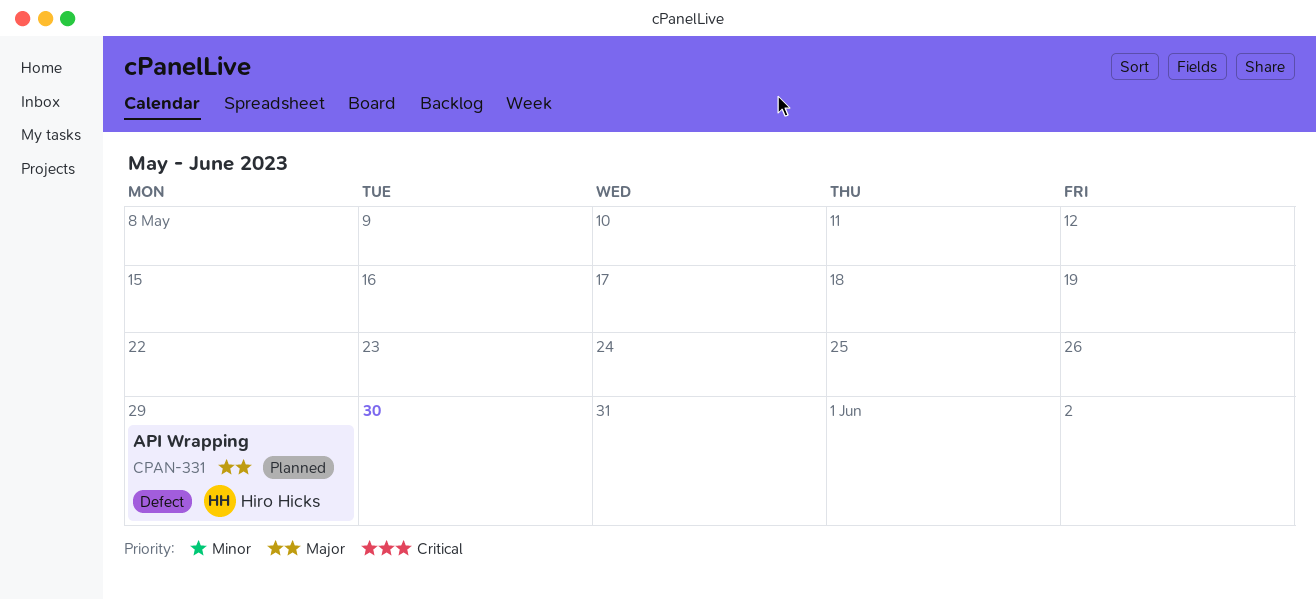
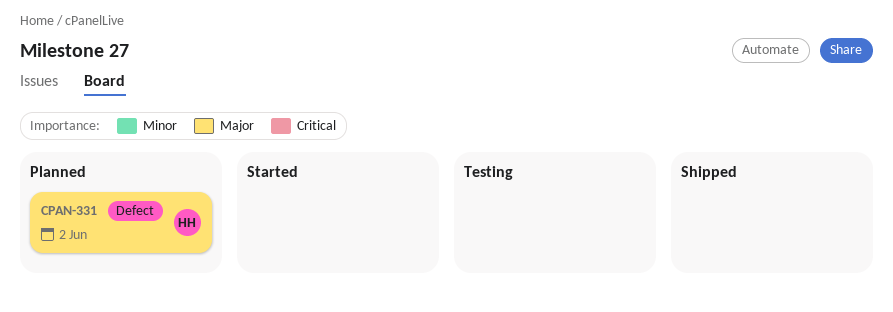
CPAN-331, due: May 29 -> Jun 2

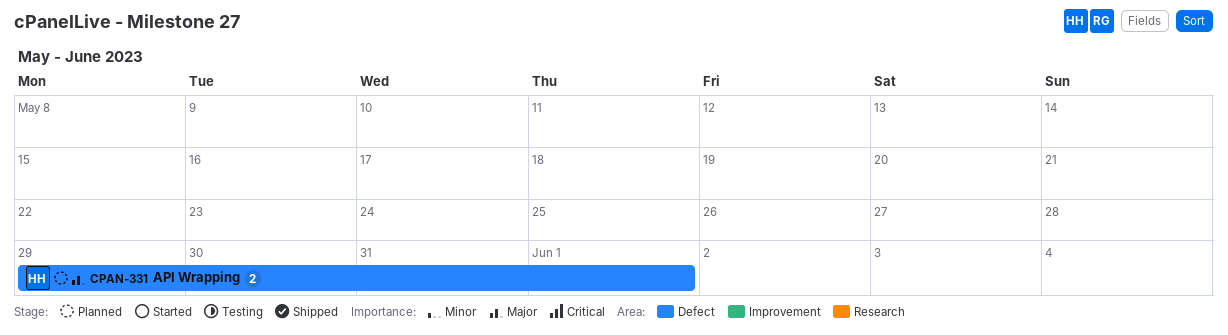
CPAN-331, due: Jun 2 -> Jun 1

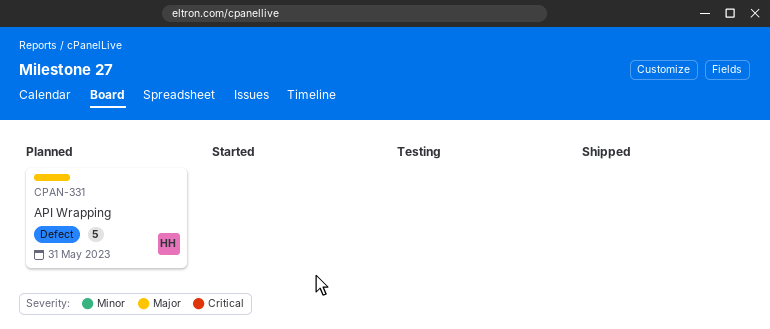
CPAN-331, estimate: 2 -> 5
CPAN-331, due: Jun 1 -> May 31

